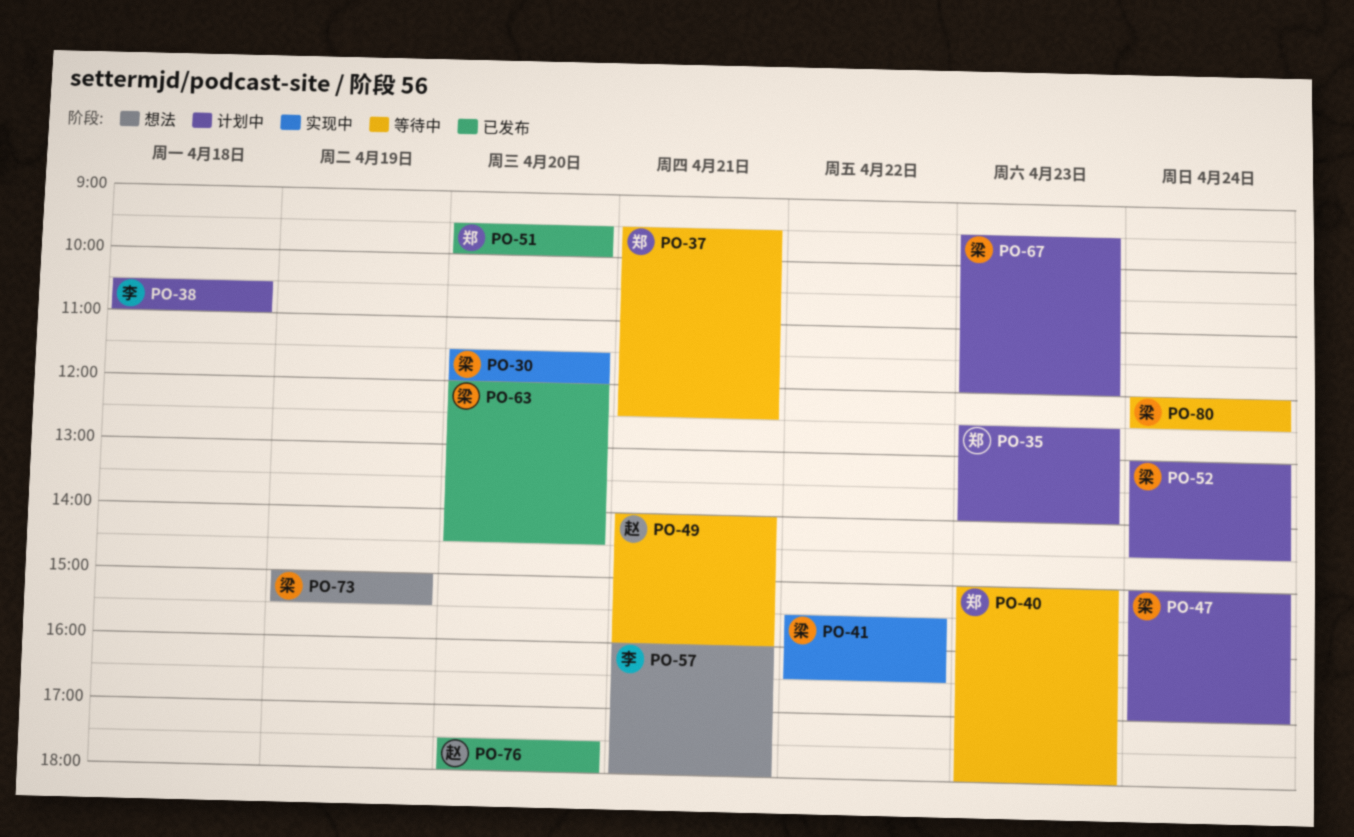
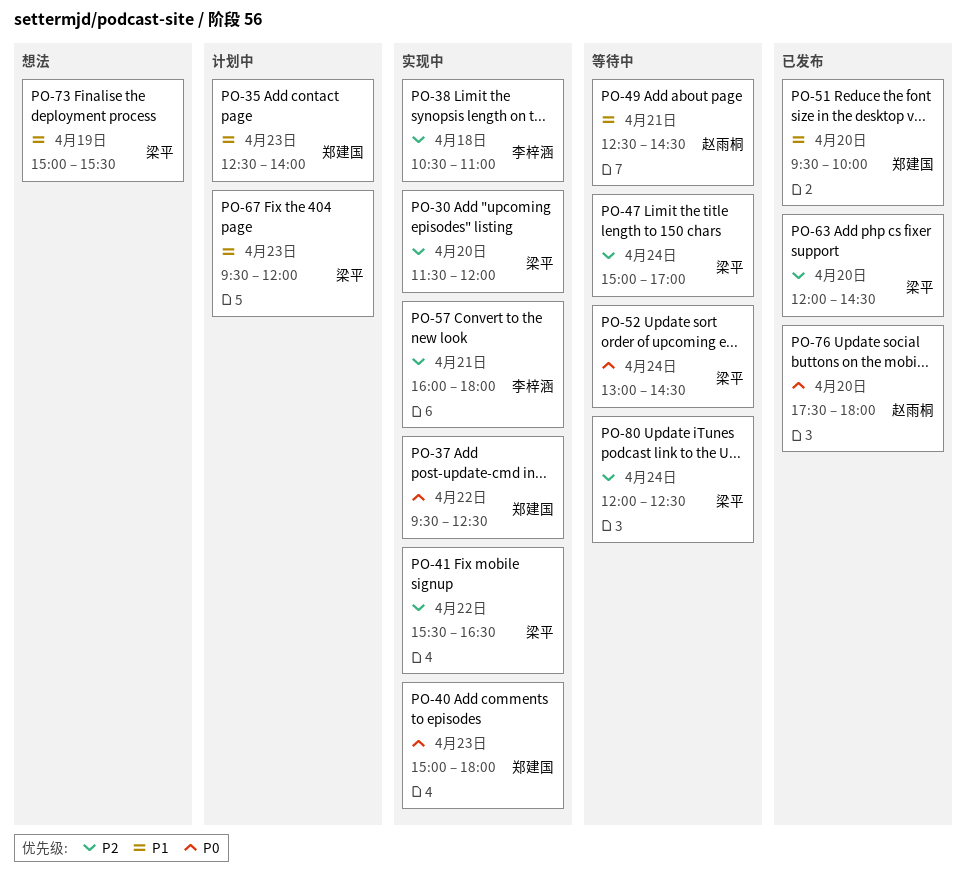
PO-37, status: 等待中 -> 实现中
PO-37, day: Apr 21 -> Apr 22
PO-38, status: 计划中 -> 实现中
PO-40, status: 等待中 -> 实现中
PO-47, status: 计划中 -> 等待中
PO-49, begins: 14:00 -> 12:30
PO-49, ends: 16:00 -> 14:30
PO-52, status: 计划中 -> 等待中
PO-57, status: 想法 -> 实现中

